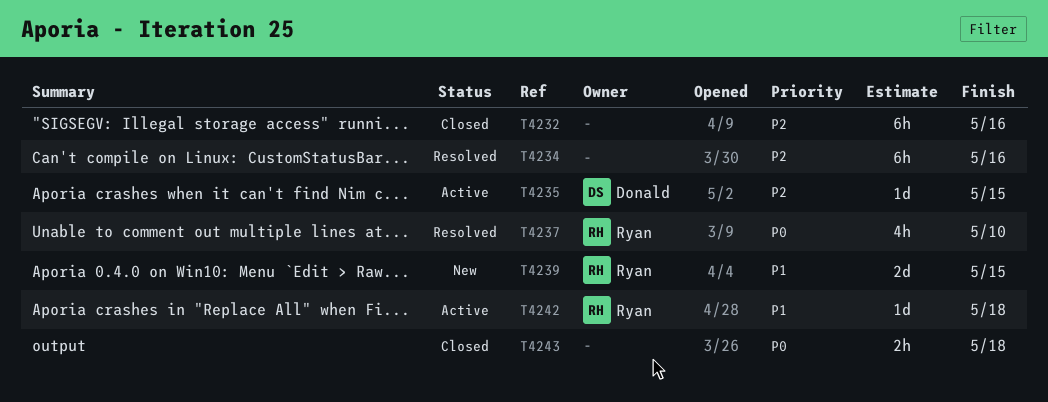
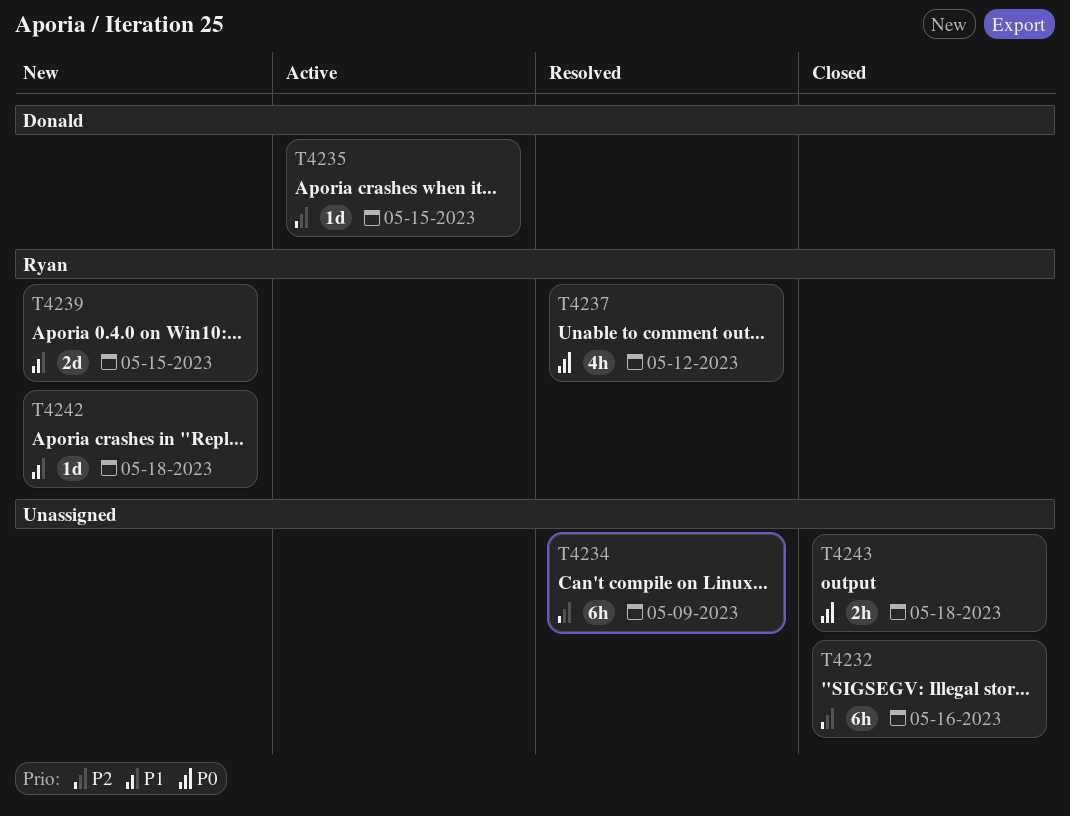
T4234, due: May 16 -> May 9
T4237, due: May 10 -> May 12
T4242, status: Active -> New

